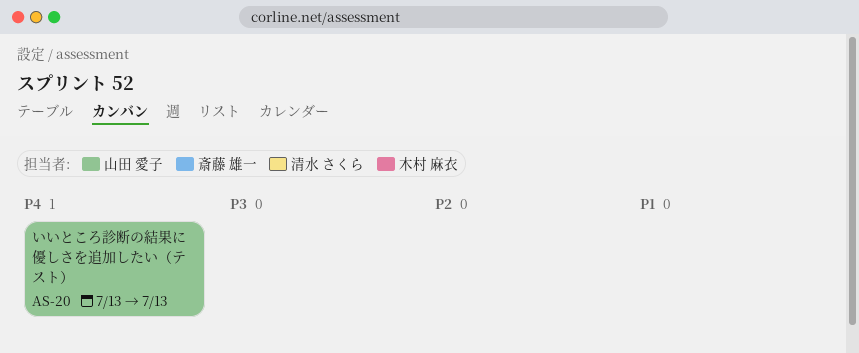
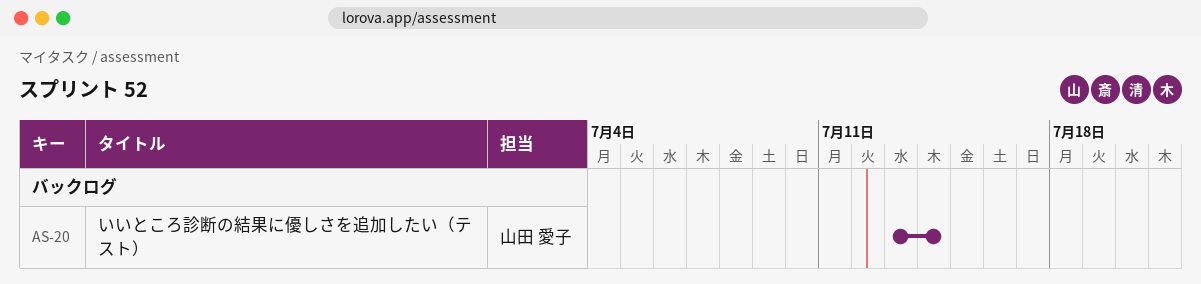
AS-20, due: Jul 13 -> Jul 14

